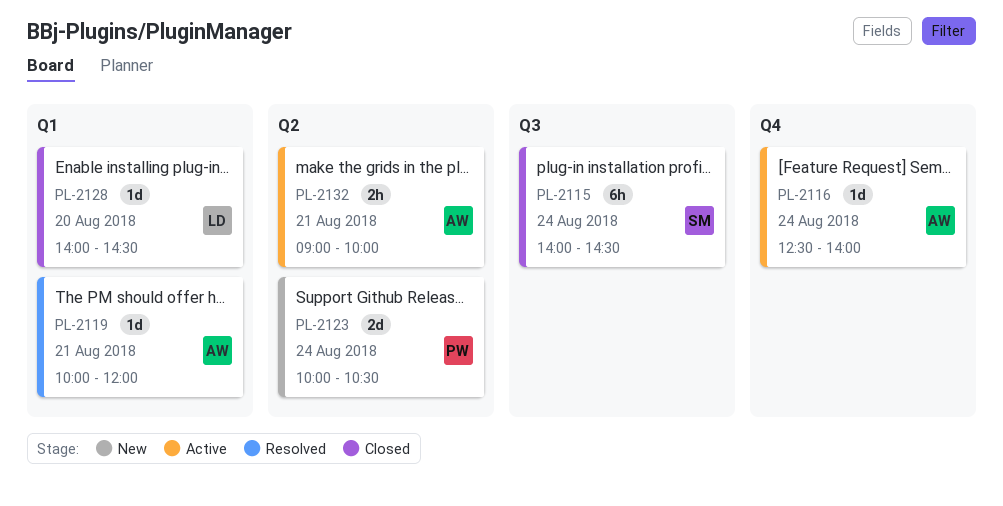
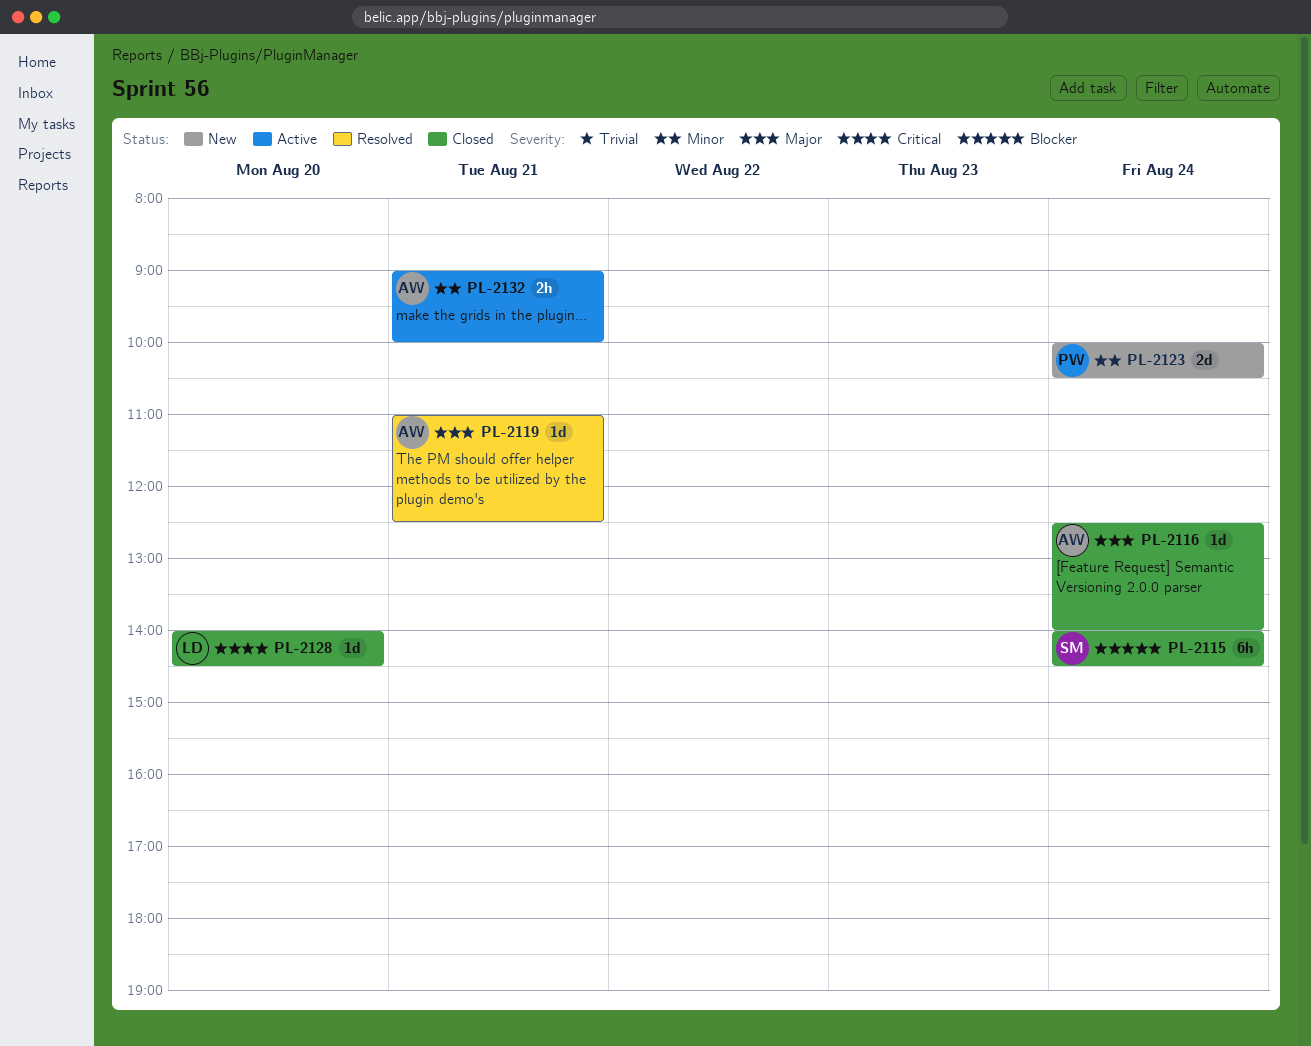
PL-2116, status: Active -> Closed
PL-2119, begins: 10:00 -> 11:00
PL-2119, ends: 12:00 -> 12:30

